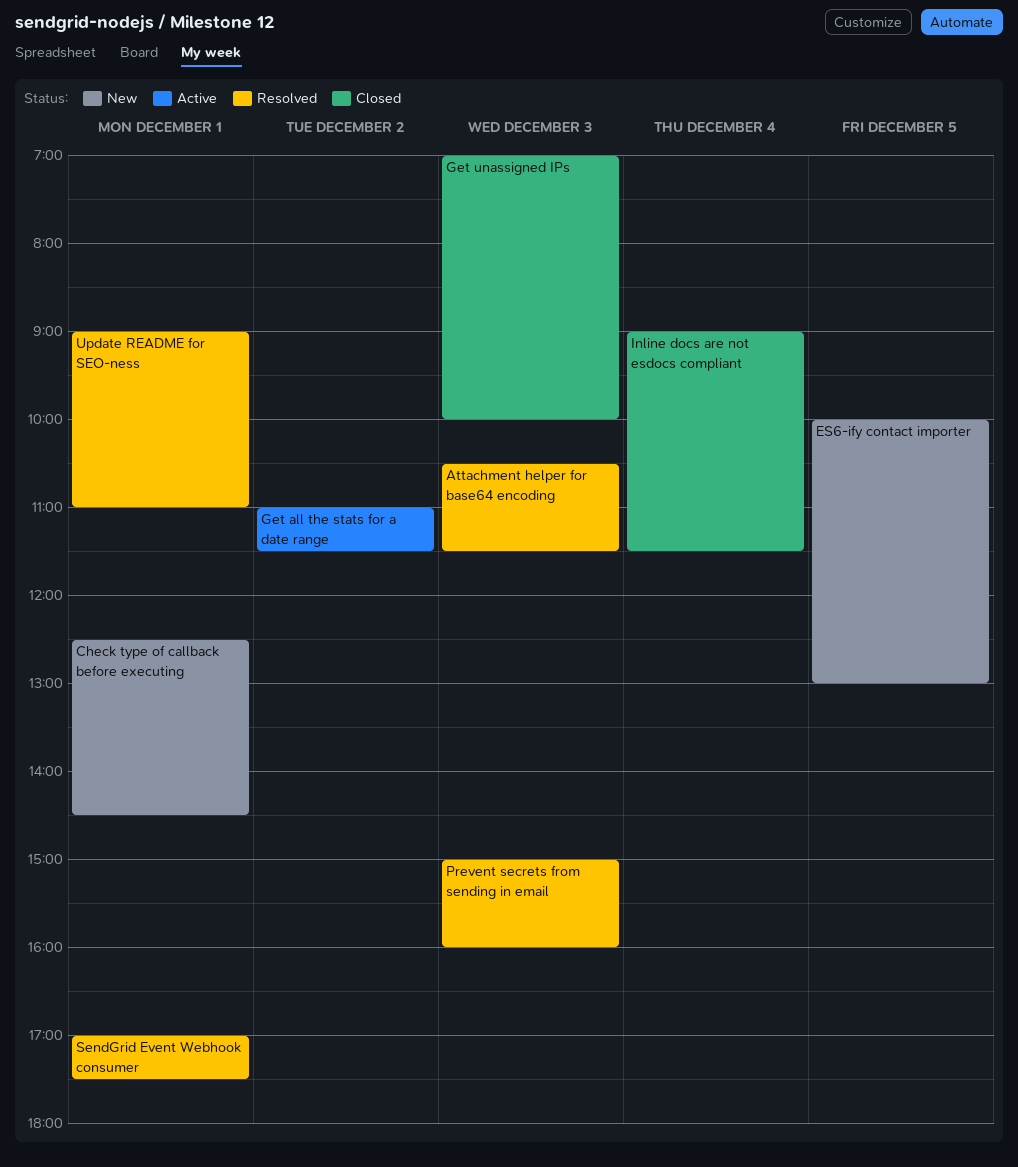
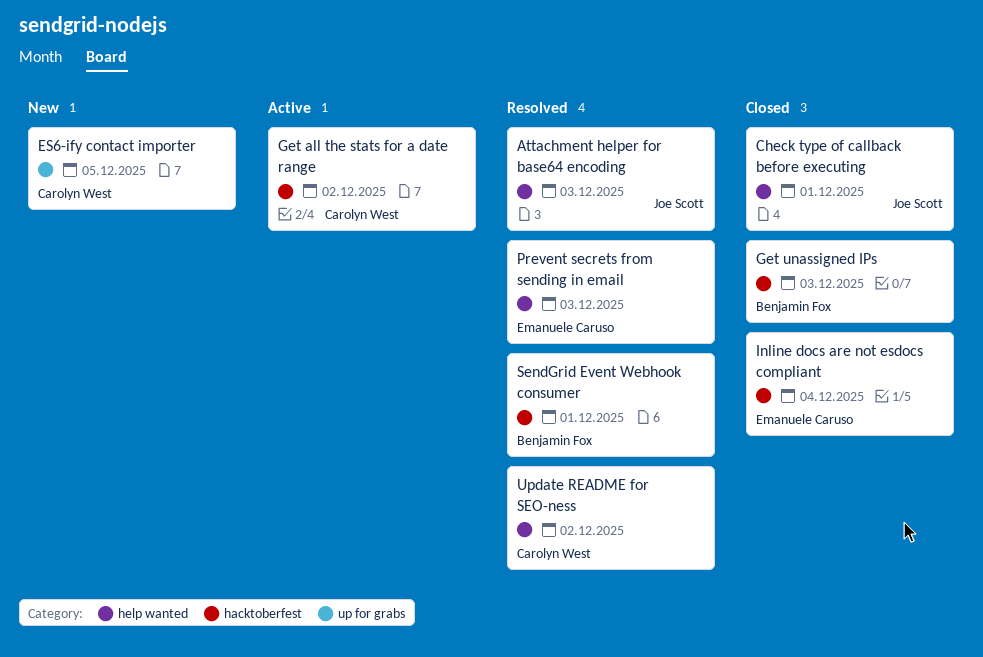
Check type of callback before executing, status: New -> Closed
Update README for SEO-ness, day: Dec 1 -> Dec 2

